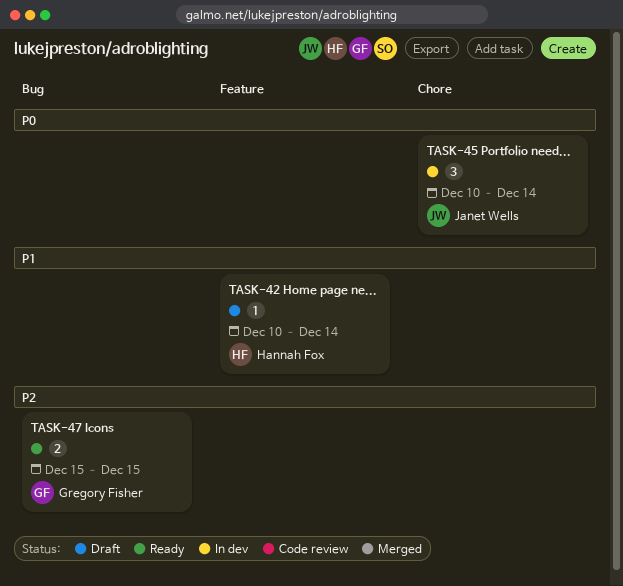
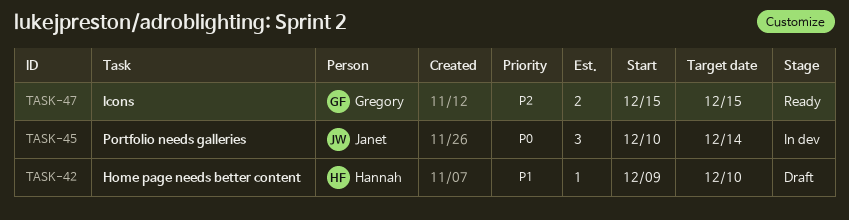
TASK-42, start: Dec 10 -> Dec 9
TASK-42, due: Dec 14 -> Dec 10

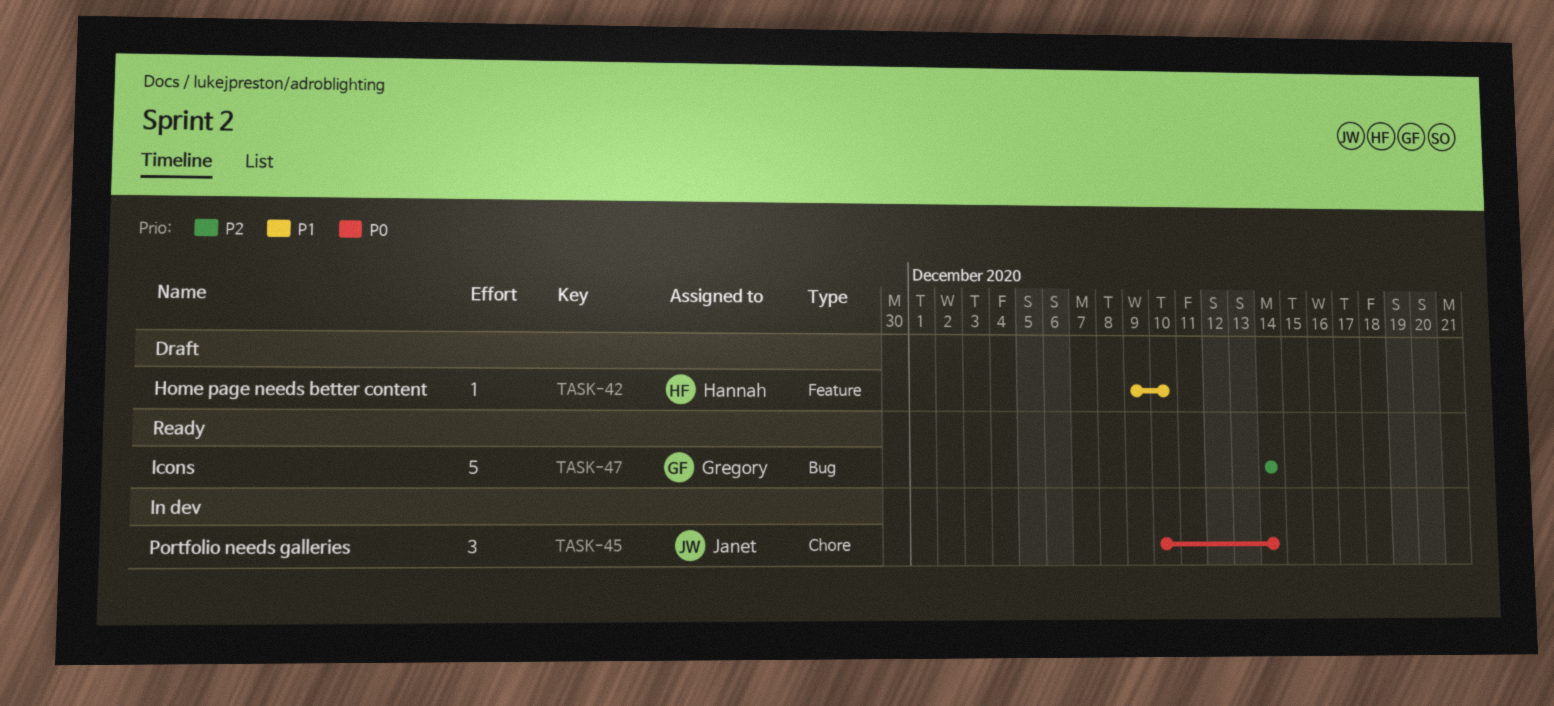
TASK-47, estimate: 2 -> 5
TASK-47, start: Dec 15 -> Dec 14
TASK-47, due: Dec 15 -> Dec 14

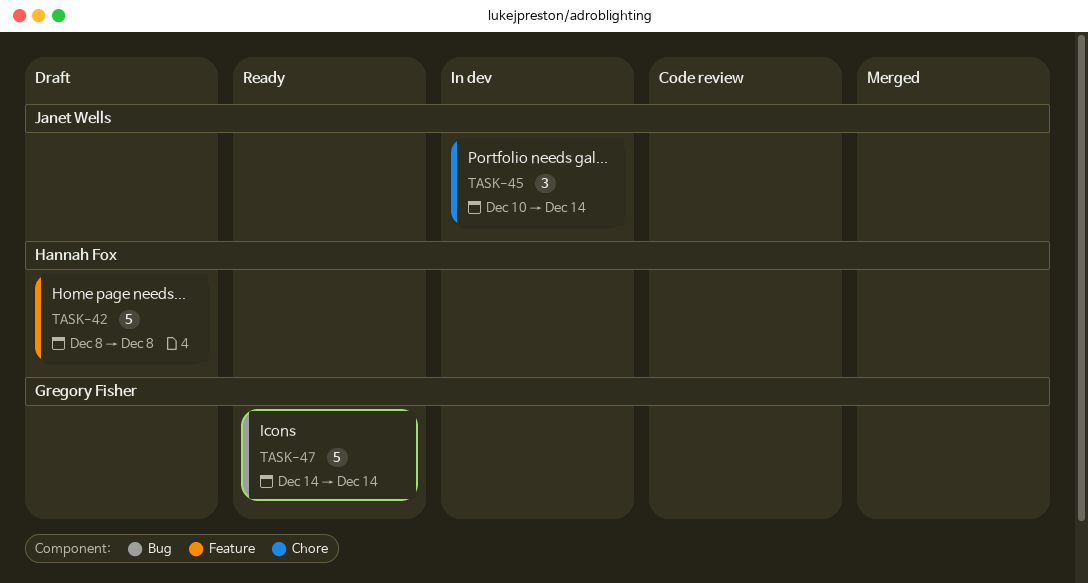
TASK-42, estimate: 1 -> 5
TASK-42, start: Dec 9 -> Dec 8
TASK-42, due: Dec 10 -> Dec 8

